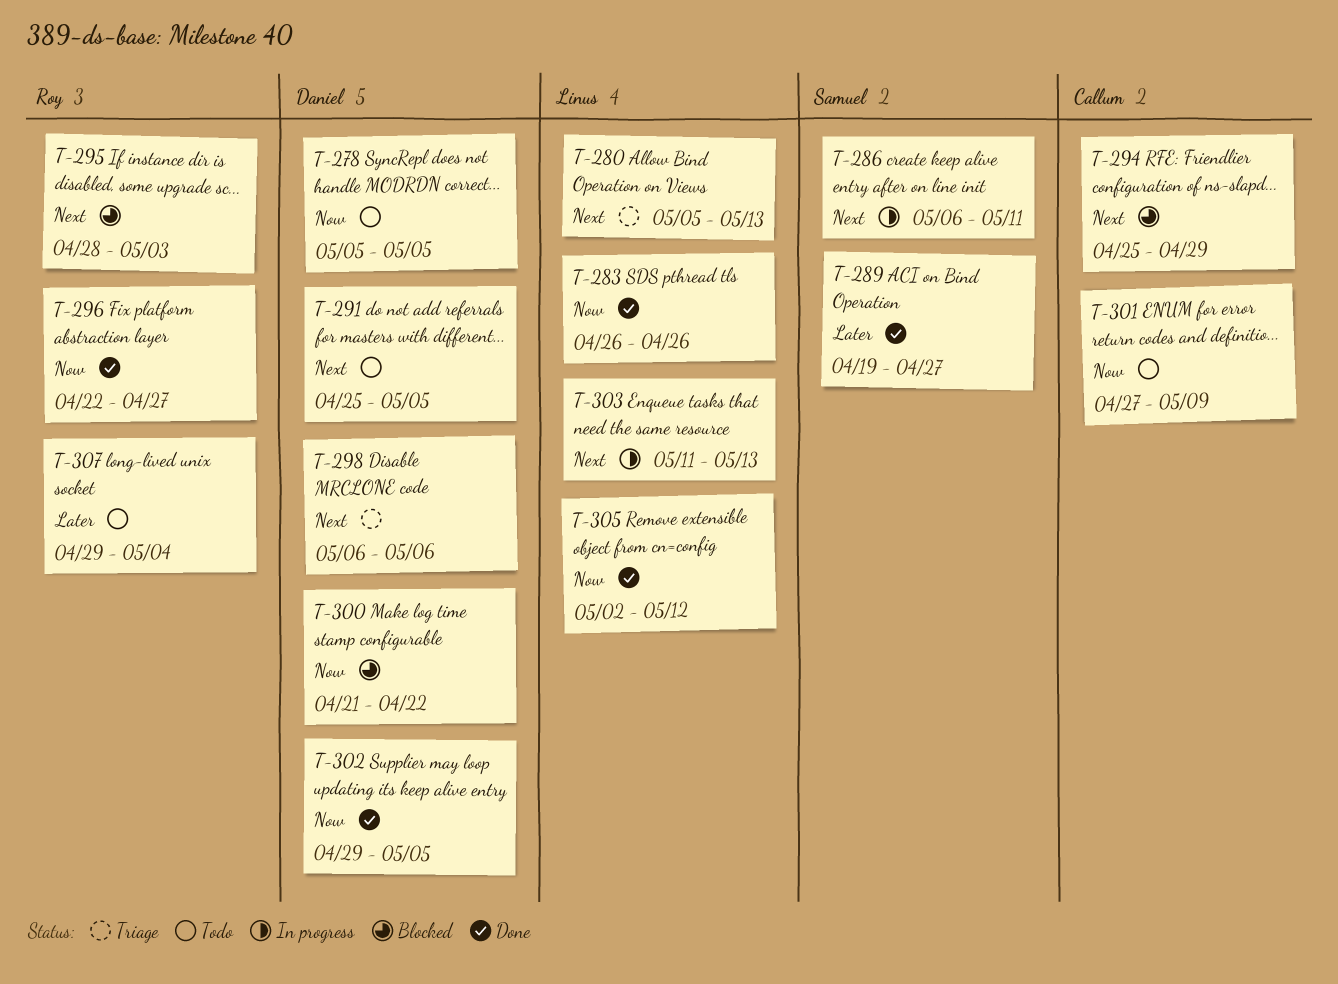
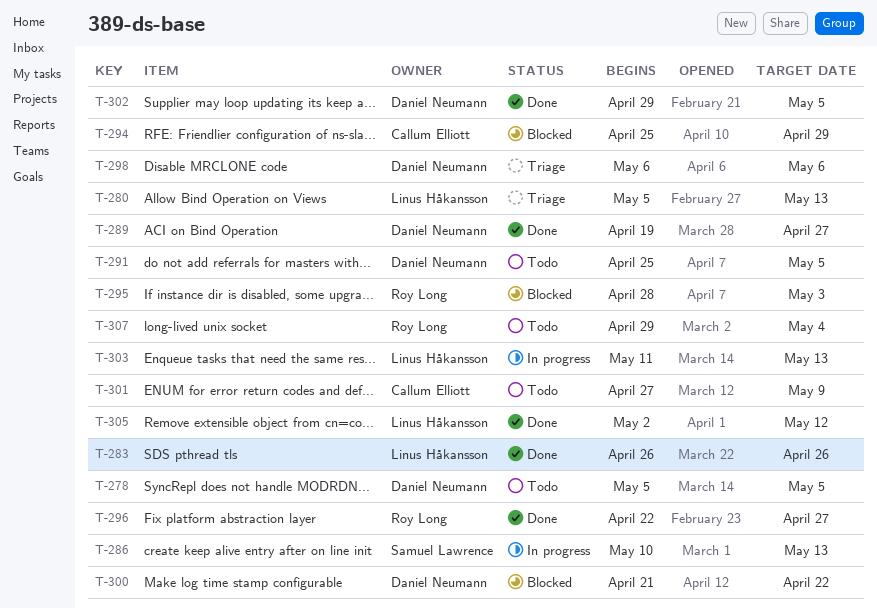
T-286, start: May 6 -> May 10
T-286, due: May 11 -> May 13
T-289, owner: Samuel Lawrence -> Daniel Neumann

